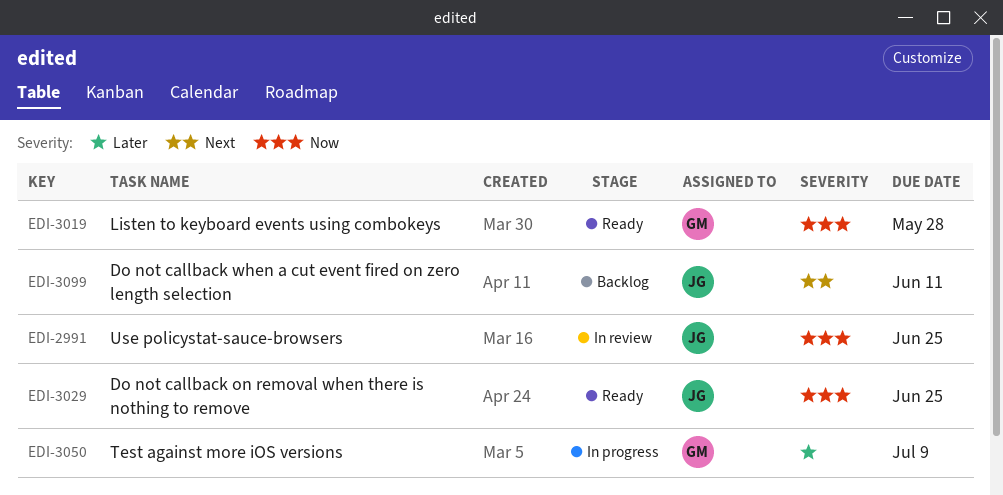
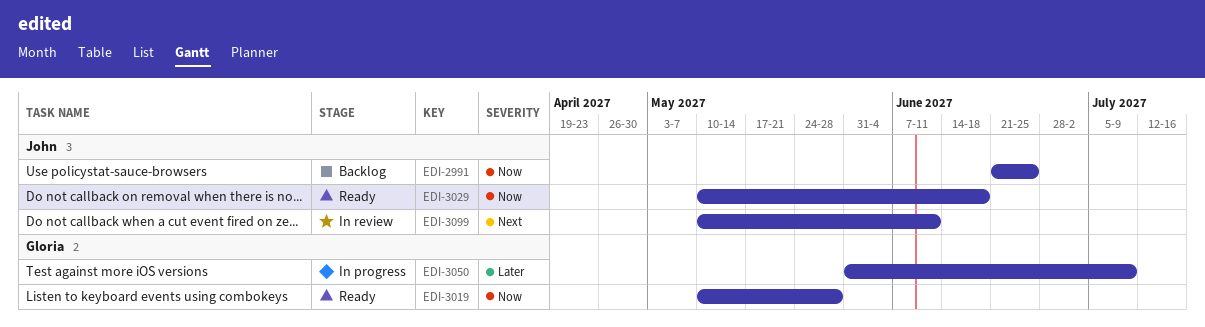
EDI-2991, status: In review -> Backlog
EDI-3029, due: Jun 25 -> Jun 18
EDI-3099, status: Backlog -> In review

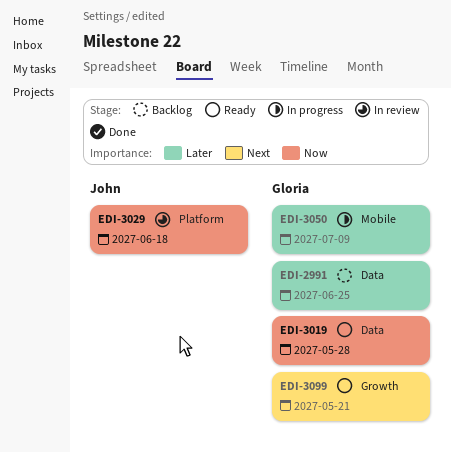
EDI-2991, owner: John -> Gloria
EDI-2991, priority: Now -> Later
EDI-3029, status: Ready -> In review
EDI-3099, status: In review -> Ready
EDI-3099, owner: John -> Gloria
EDI-3099, due: Jun 11 -> May 21

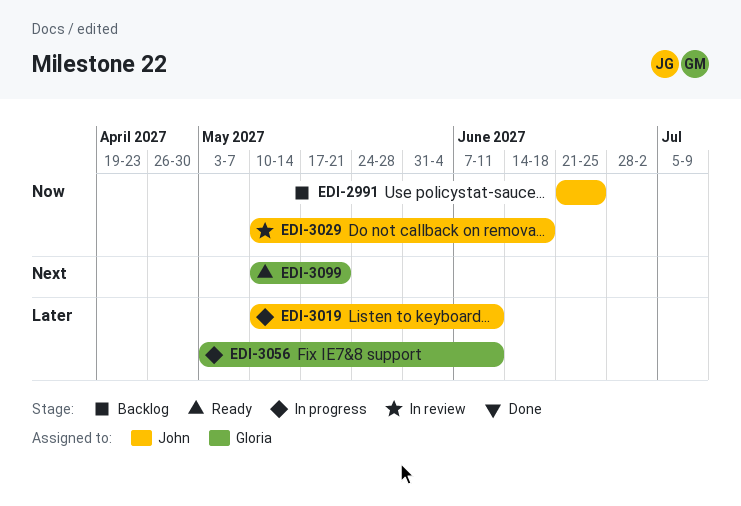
EDI-2991, owner: Gloria -> John
EDI-2991, priority: Later -> Now
EDI-3019, status: Ready -> In progress
EDI-3019, owner: Gloria -> John
EDI-3019, priority: Now -> Later
EDI-3019, due: May 28 -> Jun 11
EDI-3050: present -> none
EDI-3056: none -> present

